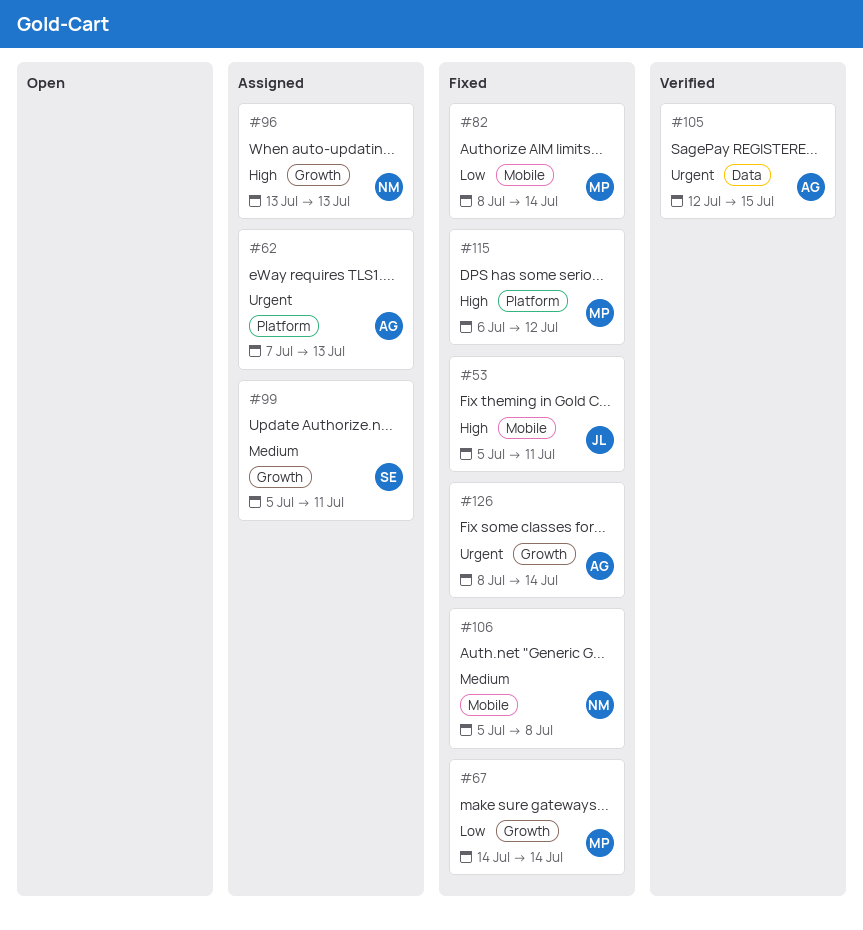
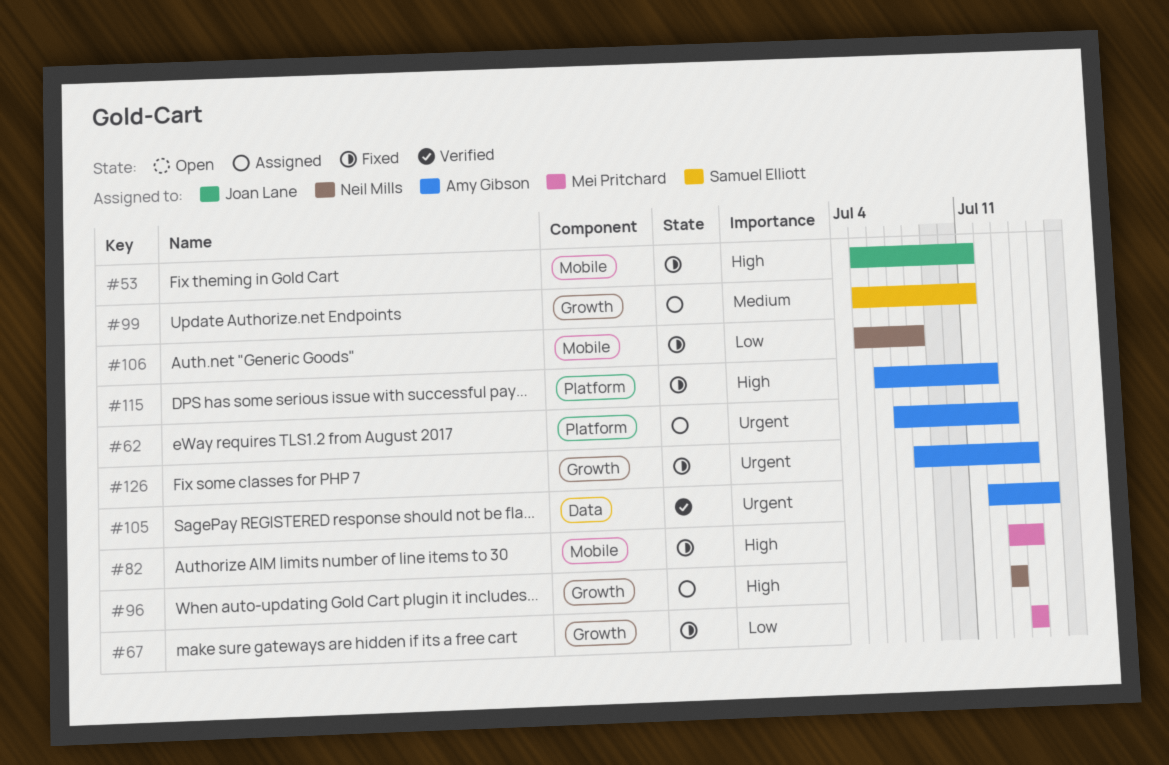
#82, priority: Low -> High
#82, start: Jul 8 -> Jul 13
#106, priority: Medium -> Low
#115, owner: Mei Pritchard -> Amy Gibson

